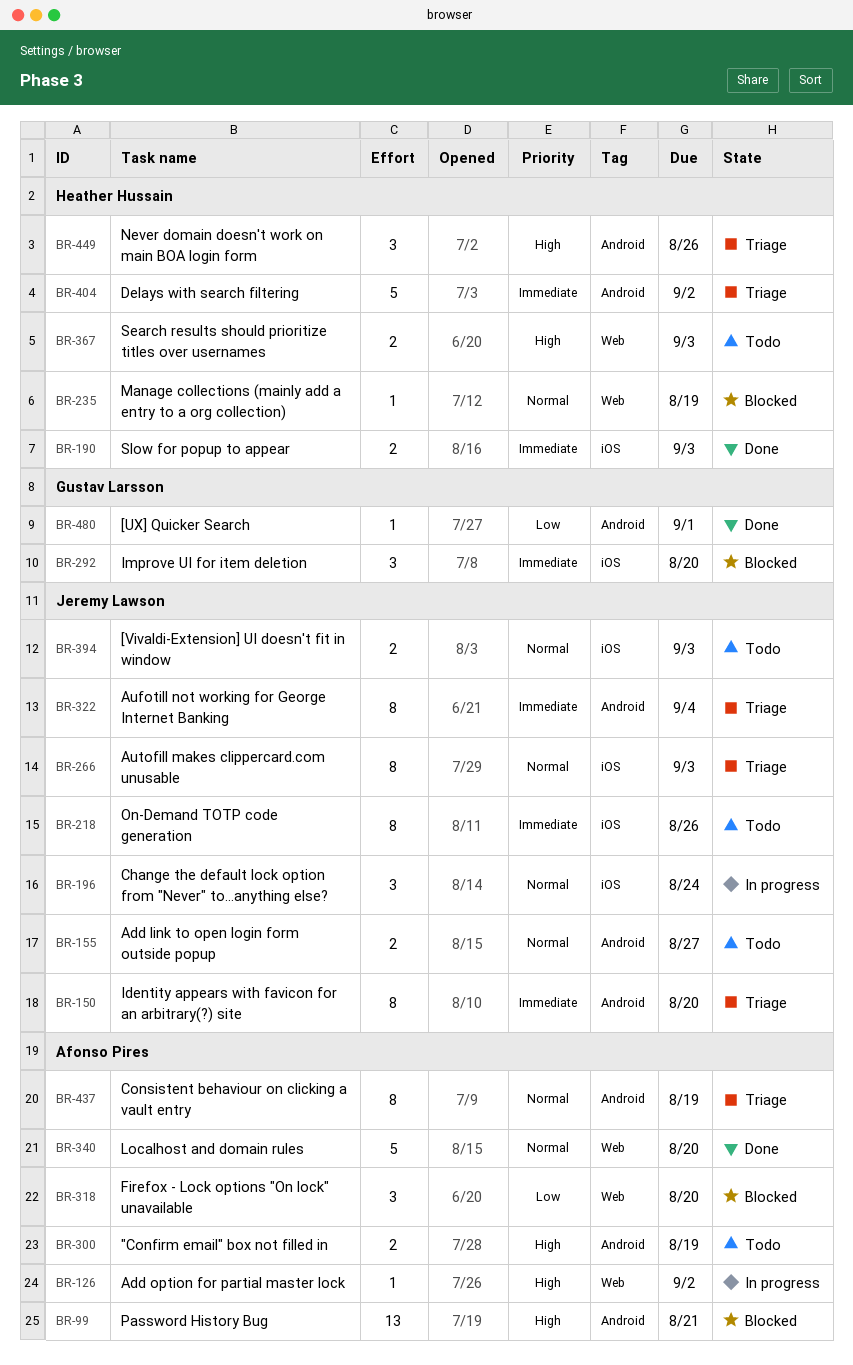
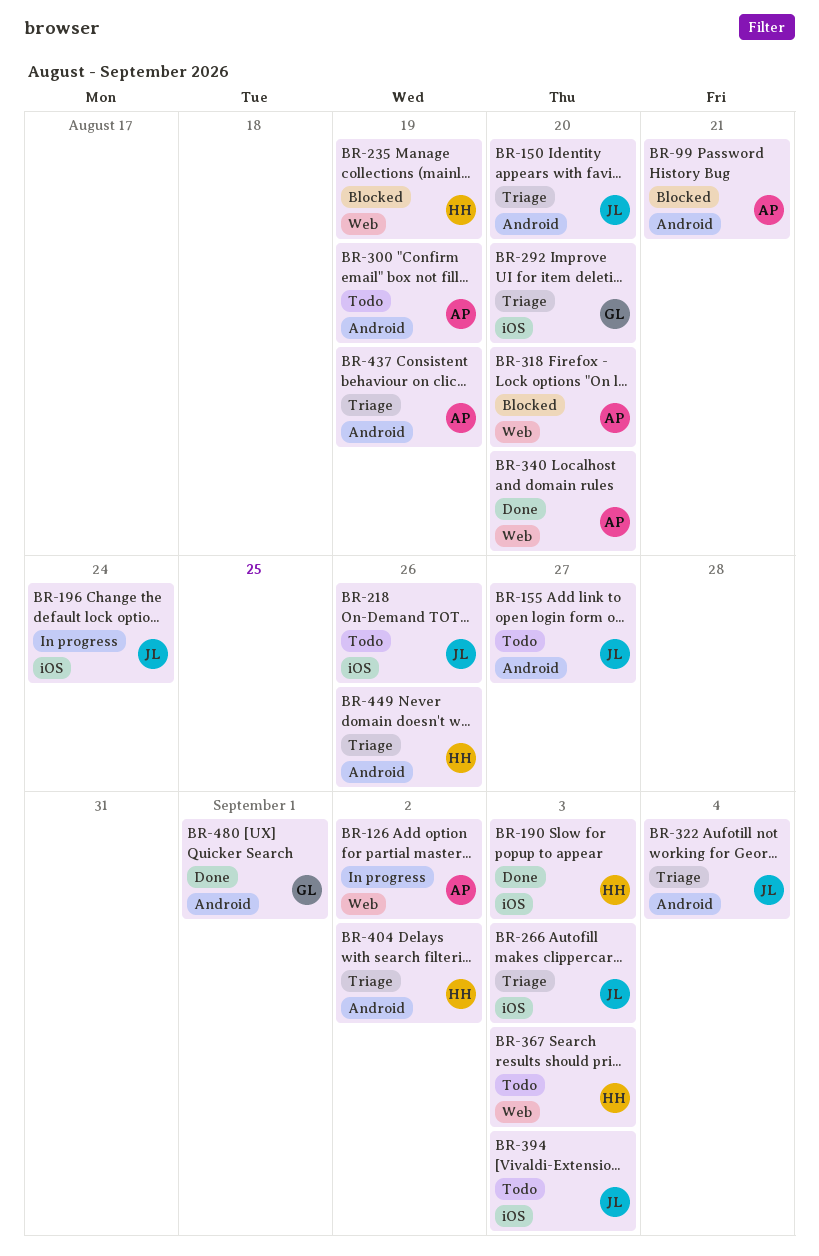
BR-292, status: Blocked -> Triage

